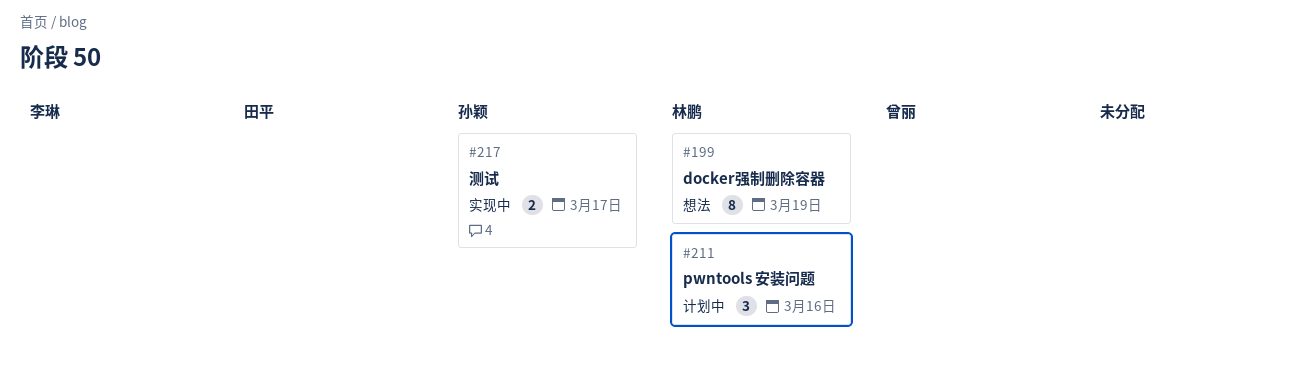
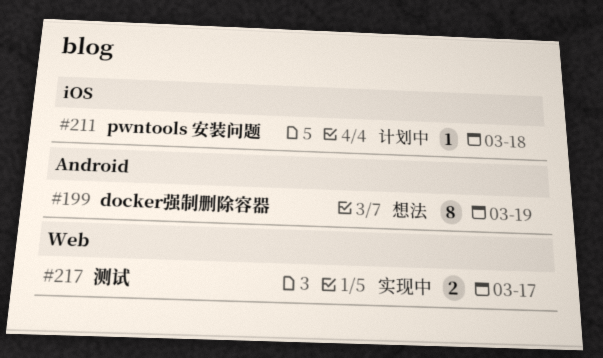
#211, estimate: 3 -> 1
#211, due: Mar 16 -> Mar 18

